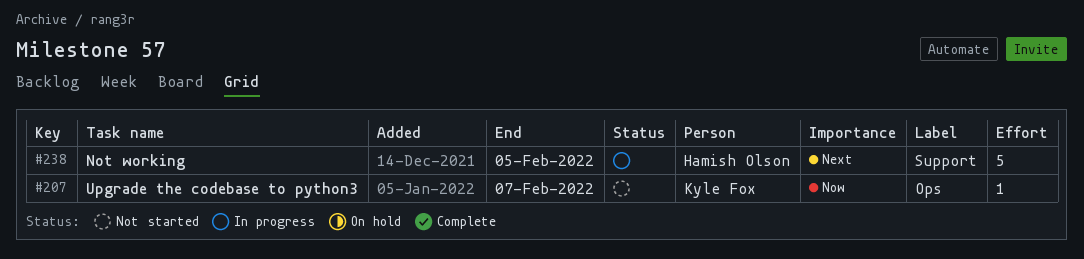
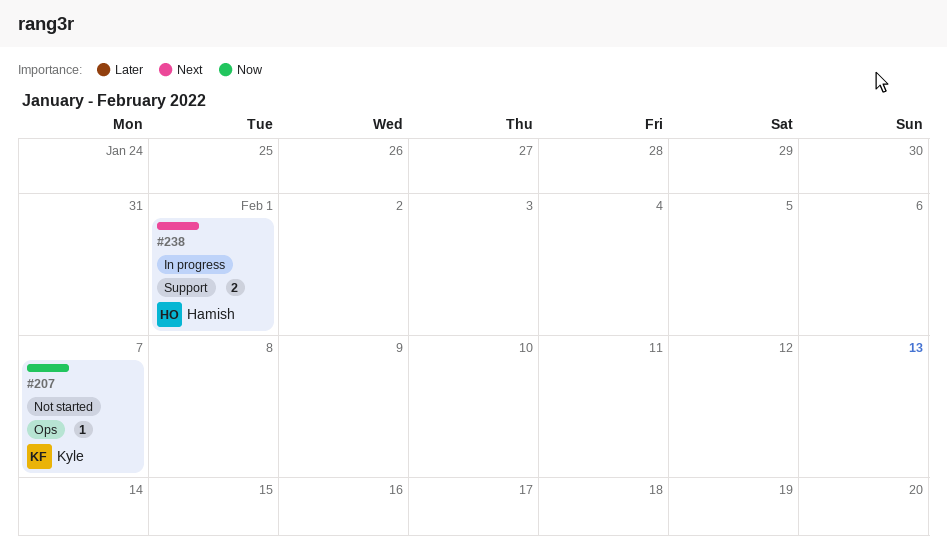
#238, estimate: 5 -> 2
#238, due: Feb 5 -> Feb 1

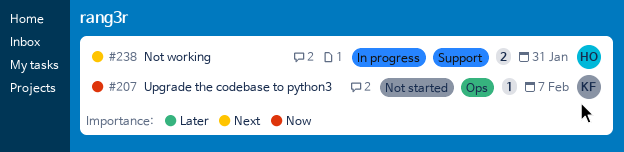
#238, due: Feb 1 -> Jan 31

